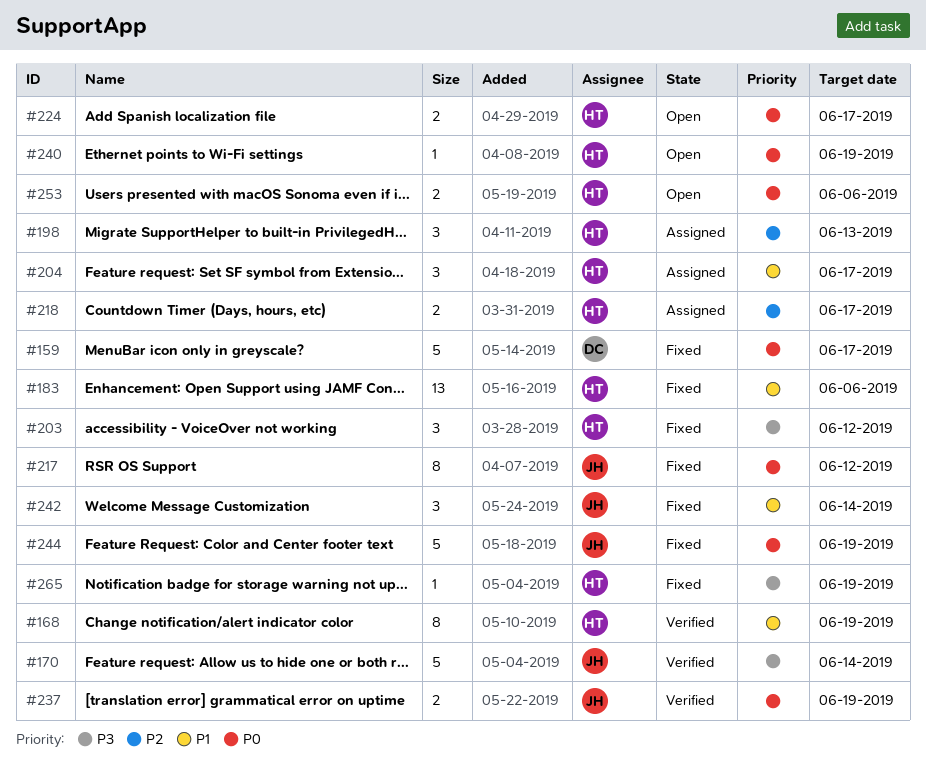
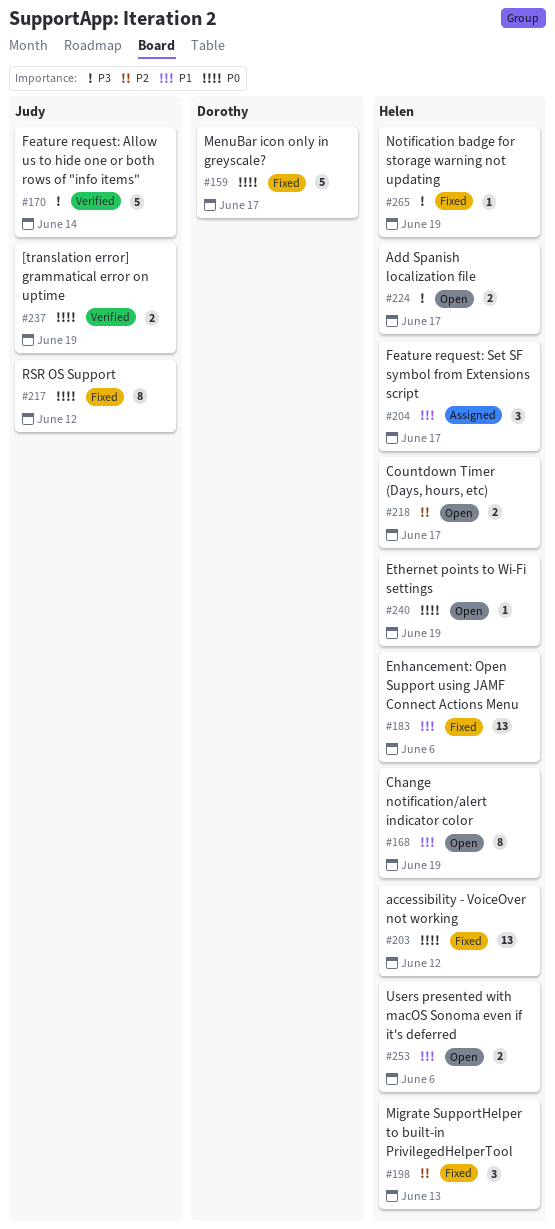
#168, status: Verified -> Open
#198, status: Assigned -> Fixed
#203, priority: P3 -> P0
#203, estimate: 3 -> 13
#218, status: Assigned -> Open
#224, priority: P0 -> P3
#242: present -> none
#244: present -> none
#253, priority: P0 -> P1

